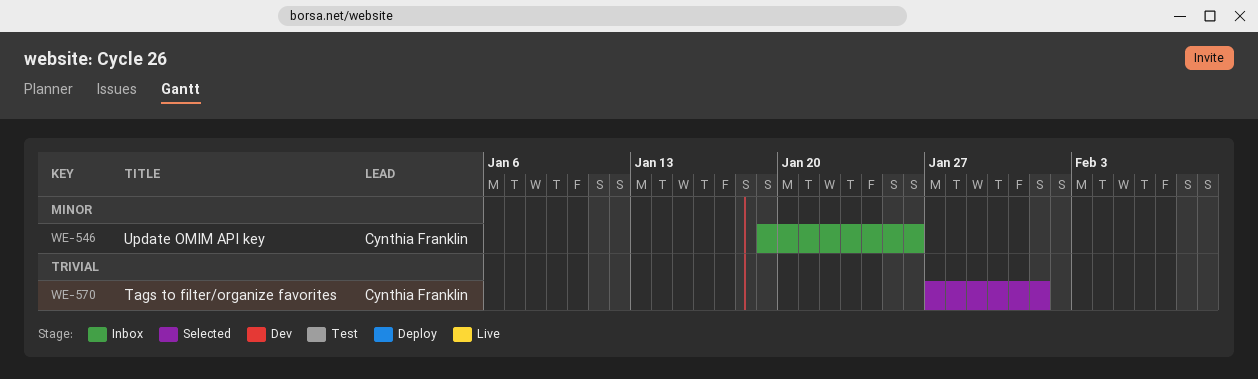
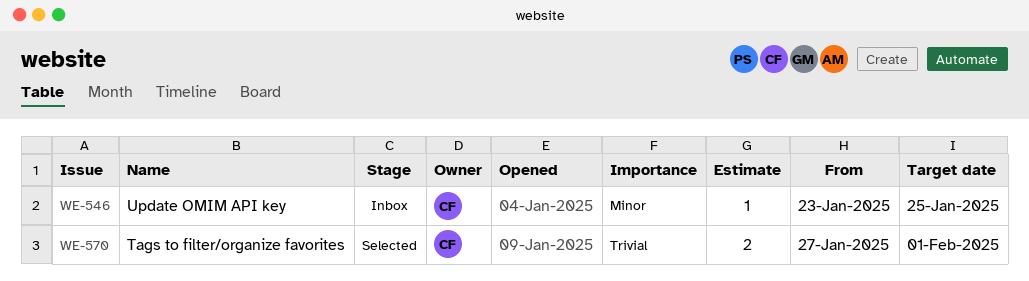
WE-546, start: Jan 19 -> Jan 23
WE-546, due: Jan 26 -> Jan 25

